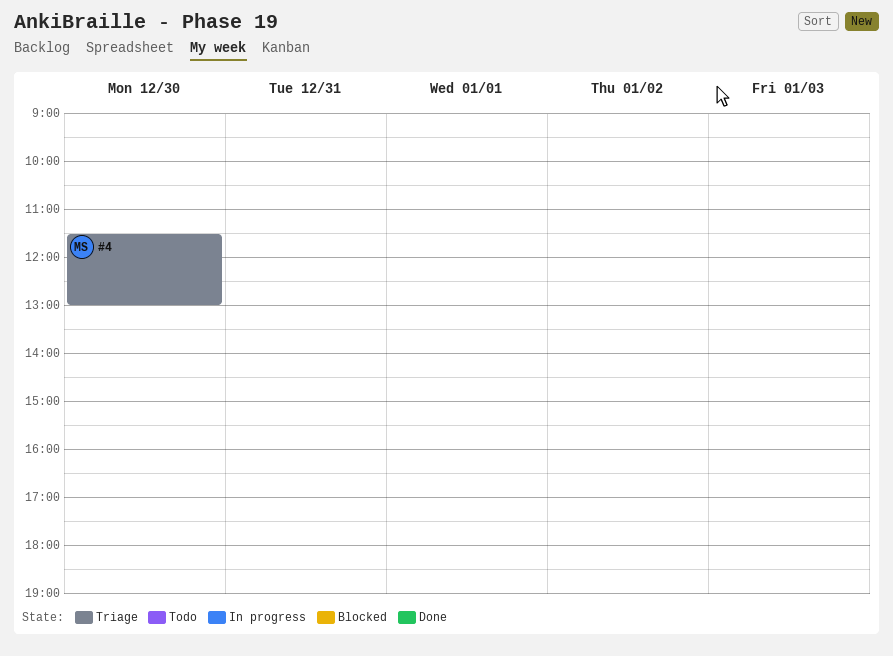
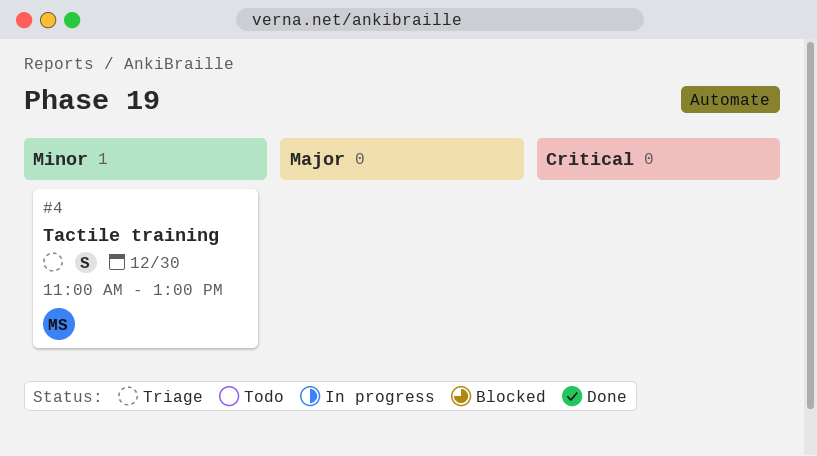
#4, begins: 11:30 -> 11:00

